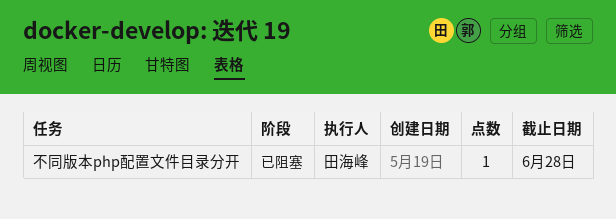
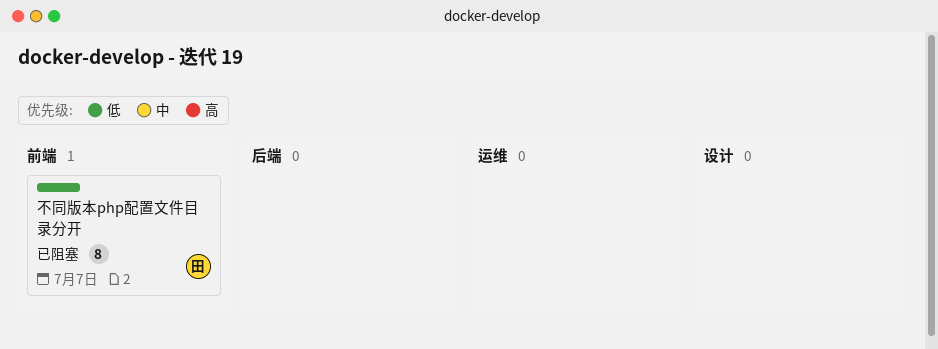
不同版本php配置文件目录分开, estimate: 1 -> 8
不同版本php配置文件目录分开, due: Jun 28 -> Jul 7

